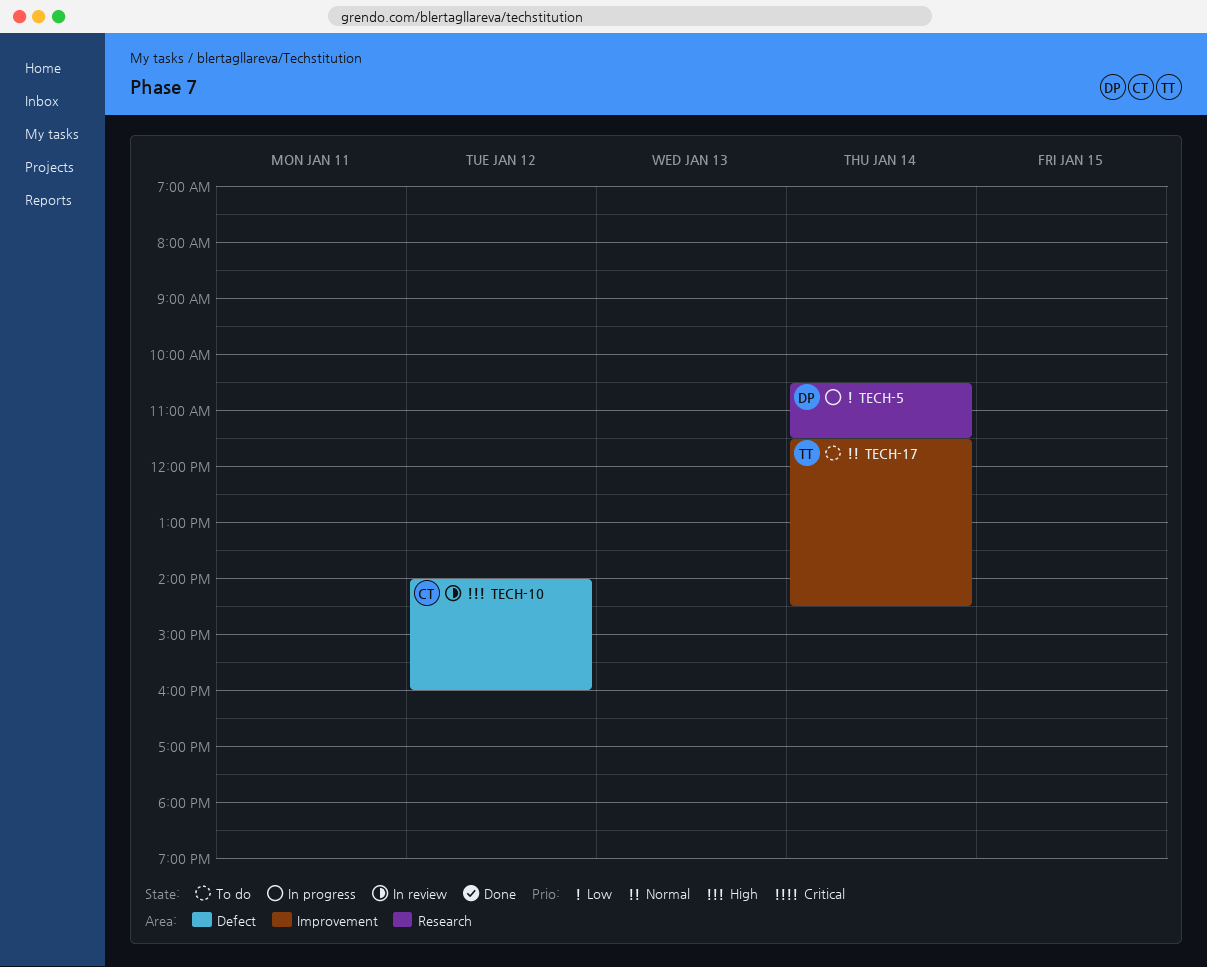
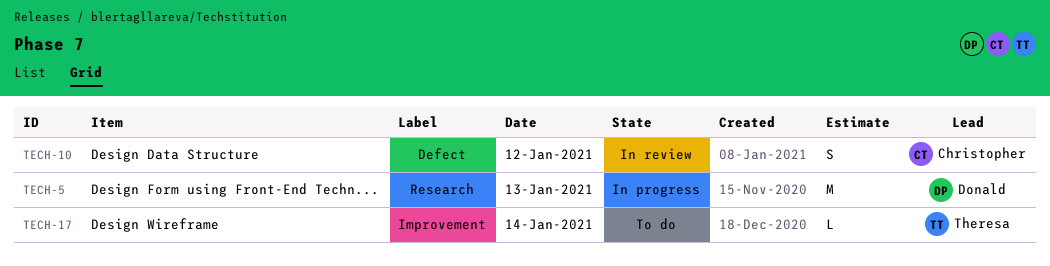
TECH-5, day: Jan 14 -> Jan 13

